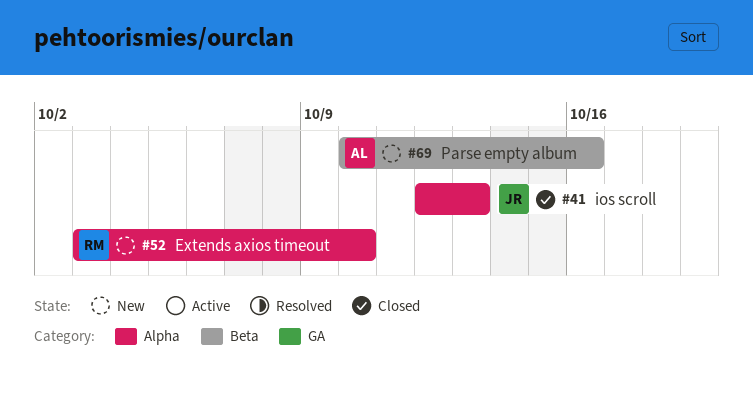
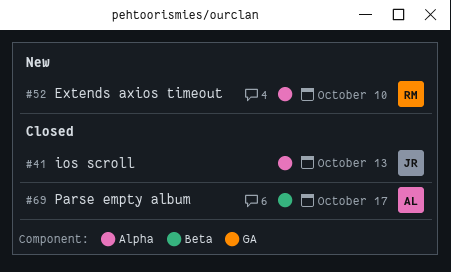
#69, status: New -> Closed
#69, due: Oct 16 -> Oct 17

